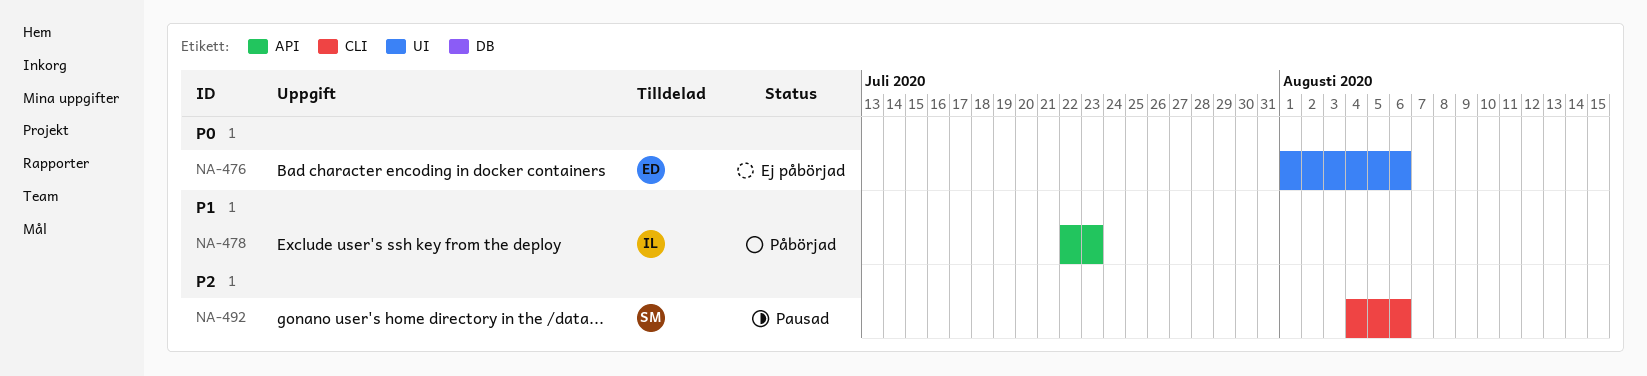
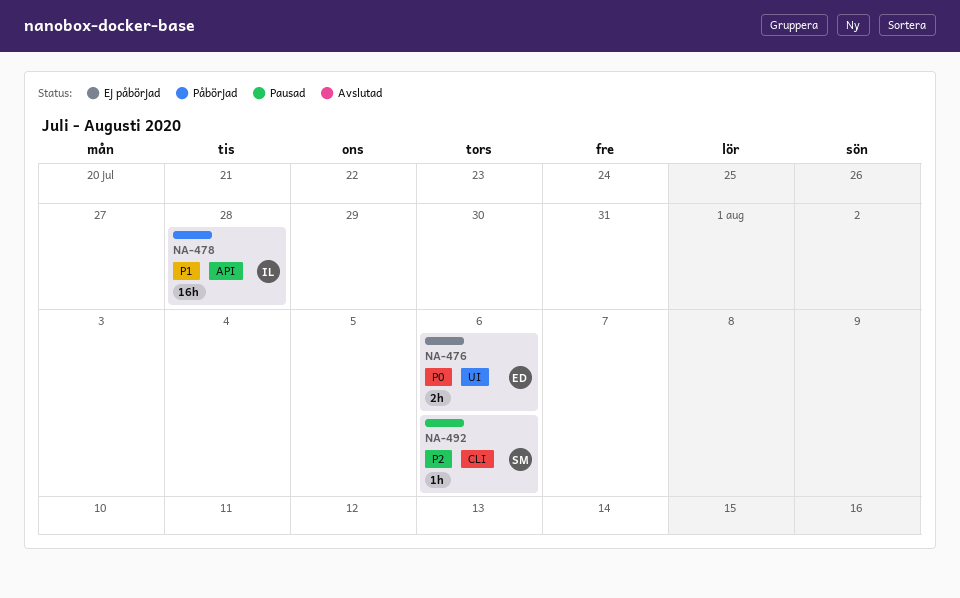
NA-478, due: Jul 23 -> Jul 28

